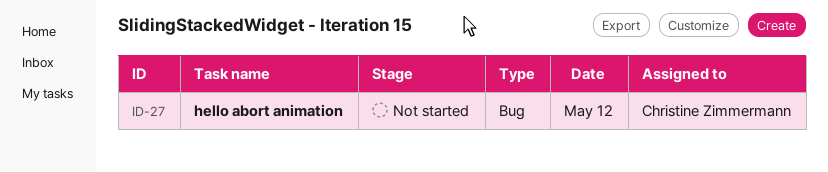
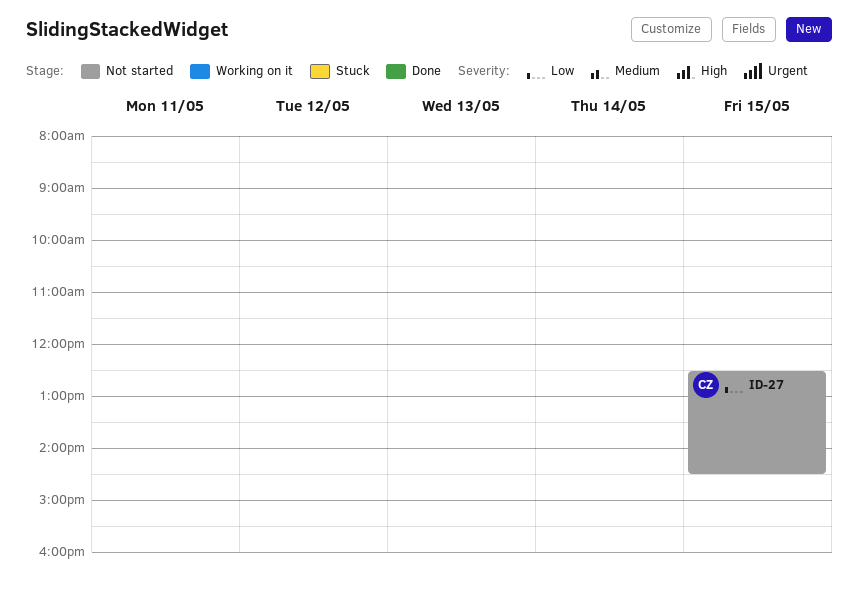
ID-27, day: May 12 -> May 15

